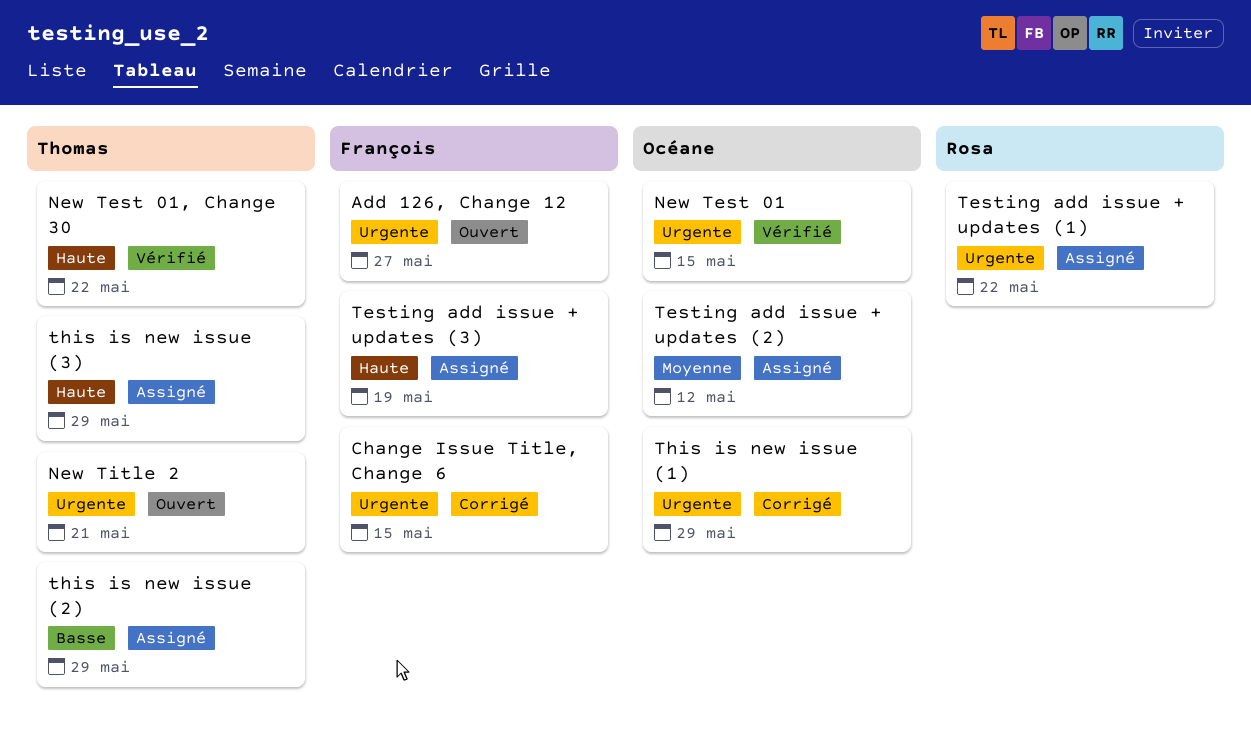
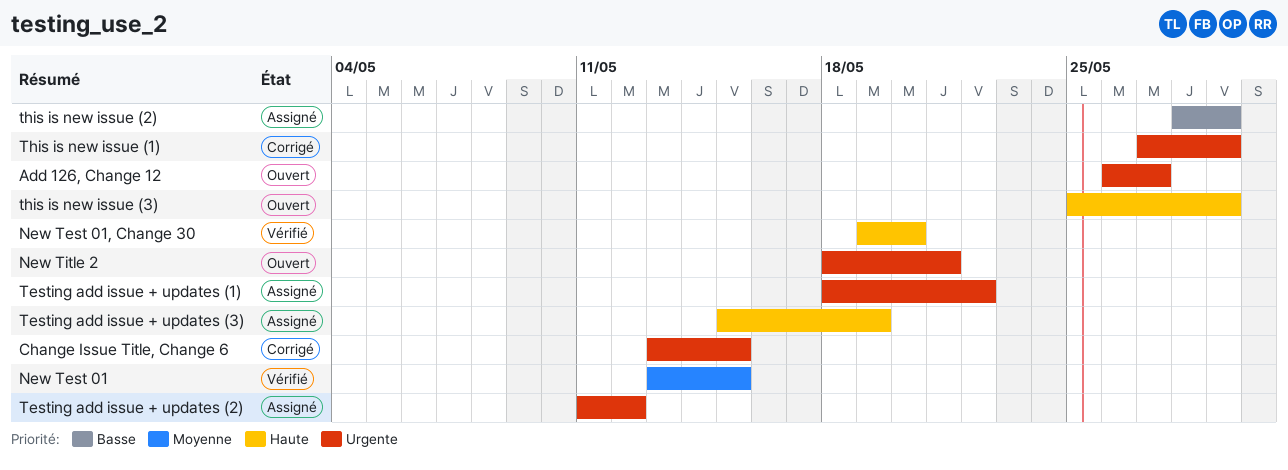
New Test 01, priority: Urgente -> Moyenne
New Test 01, Change 30, due: May 22 -> May 20
Testing add issue + updates (2), priority: Moyenne -> Urgente
this is new issue (3), status: Assigné -> Ouvert

